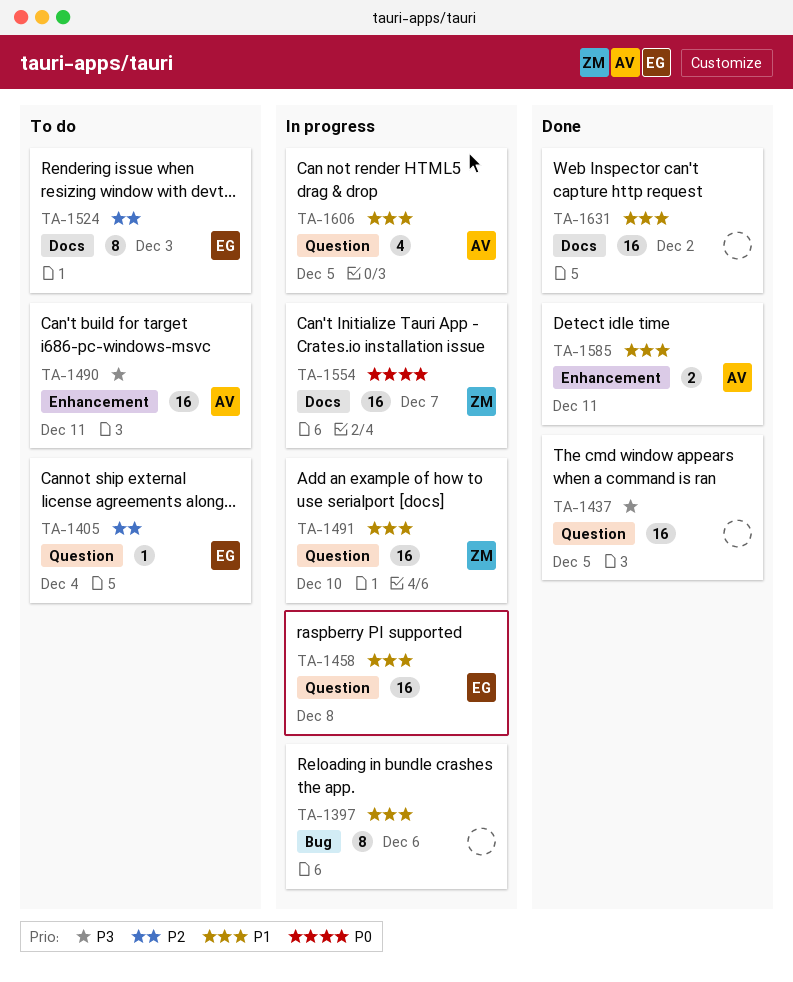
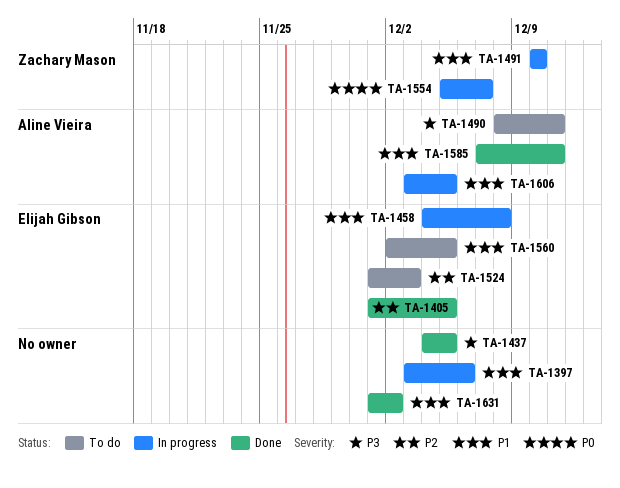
TA-1405, status: To do -> Done
TA-1405, due: Dec 4 -> Dec 5
TA-1560: none -> present

